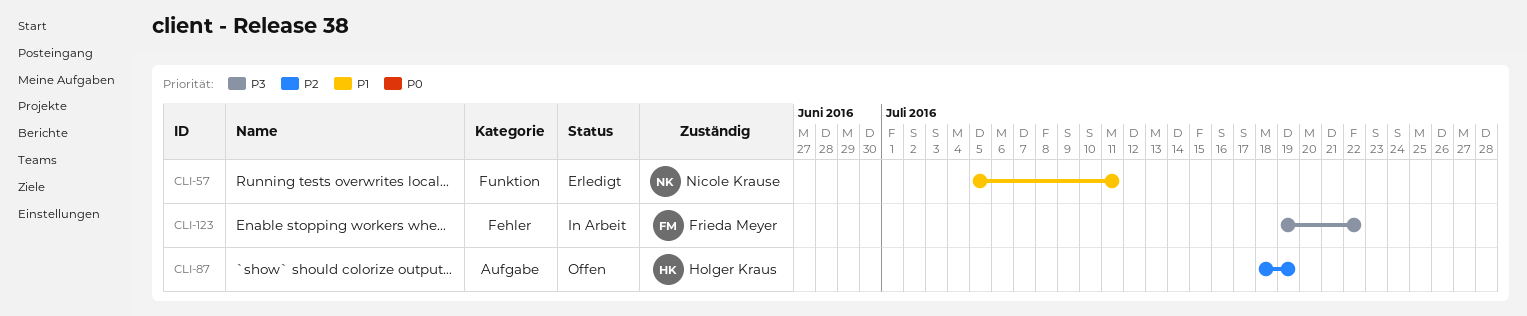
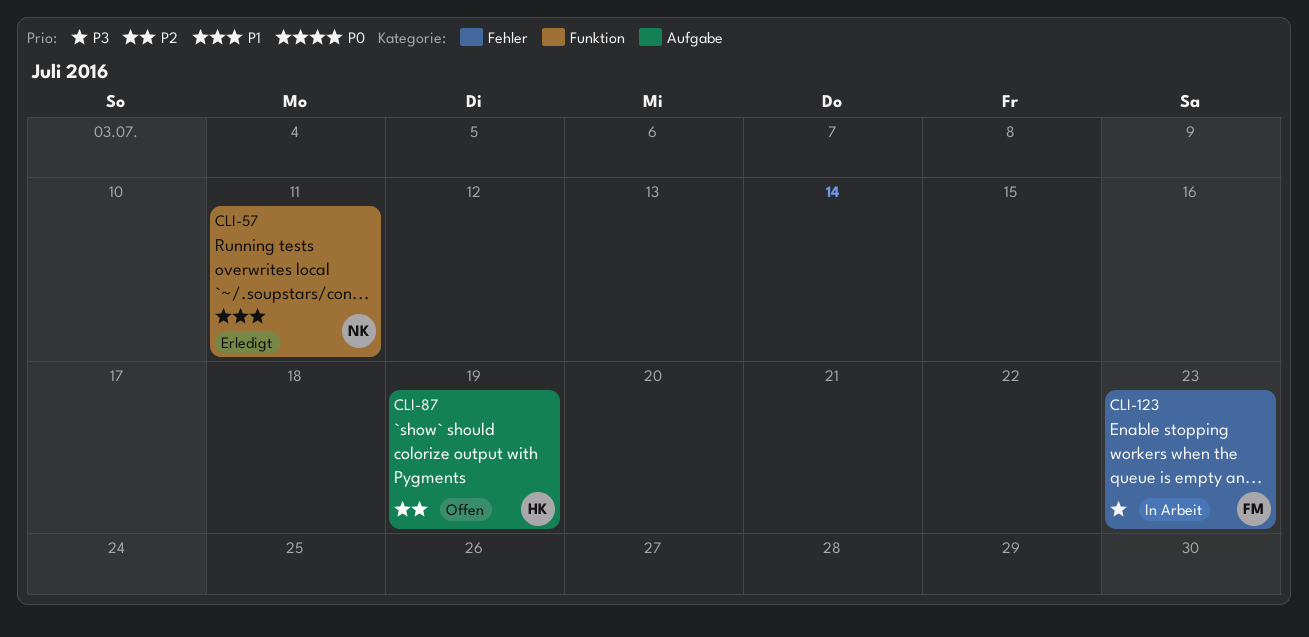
CLI-123, due: Jul 22 -> Jul 23

